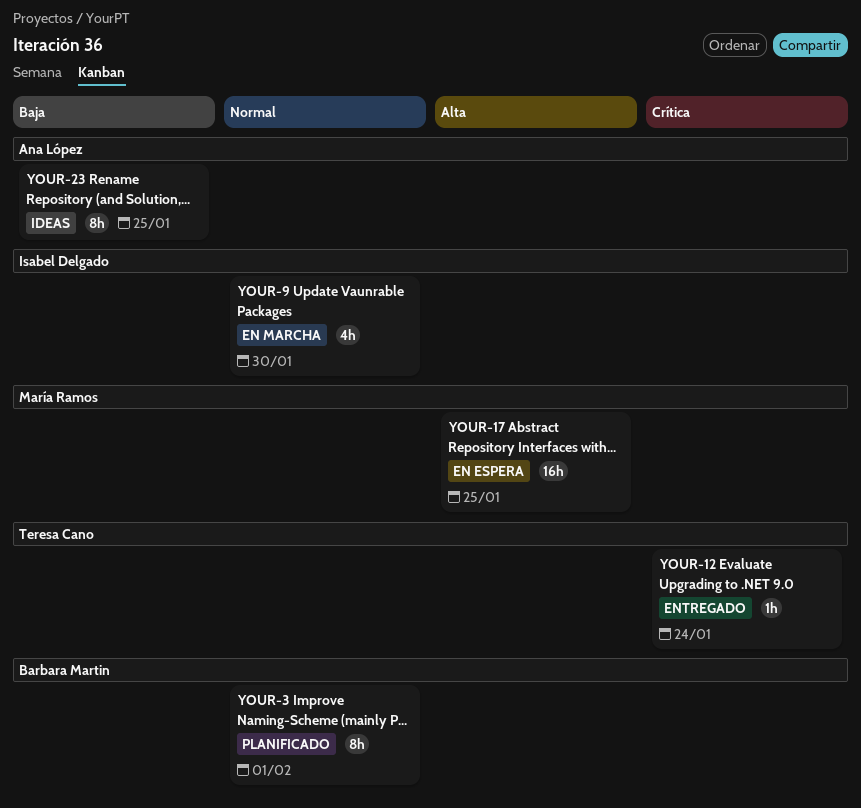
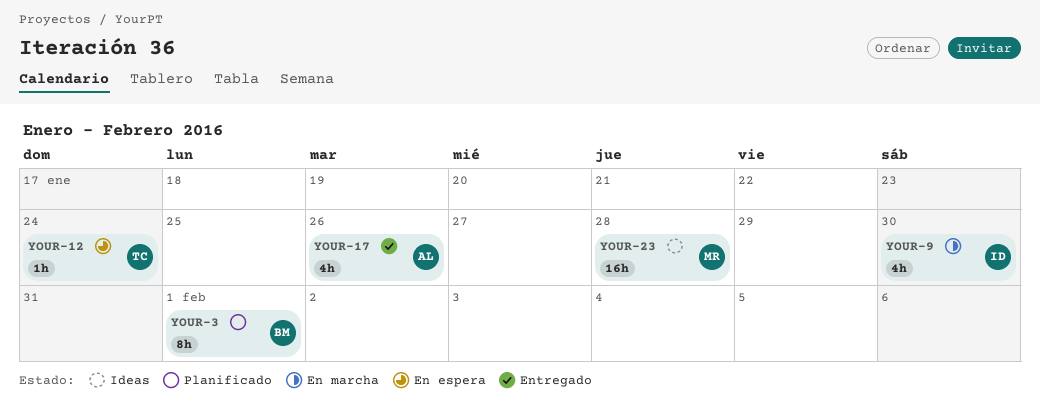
YOUR-12, status: Entregado -> En espera
YOUR-17, status: En espera -> Entregado
YOUR-17, owner: María Ramos -> Ana López
YOUR-17, estimate: 16h -> 4h
YOUR-17, due: Jan 25 -> Jan 26
YOUR-23, owner: Ana López -> María Ramos
YOUR-23, estimate: 8h -> 16h
YOUR-23, due: Jan 25 -> Jan 28

